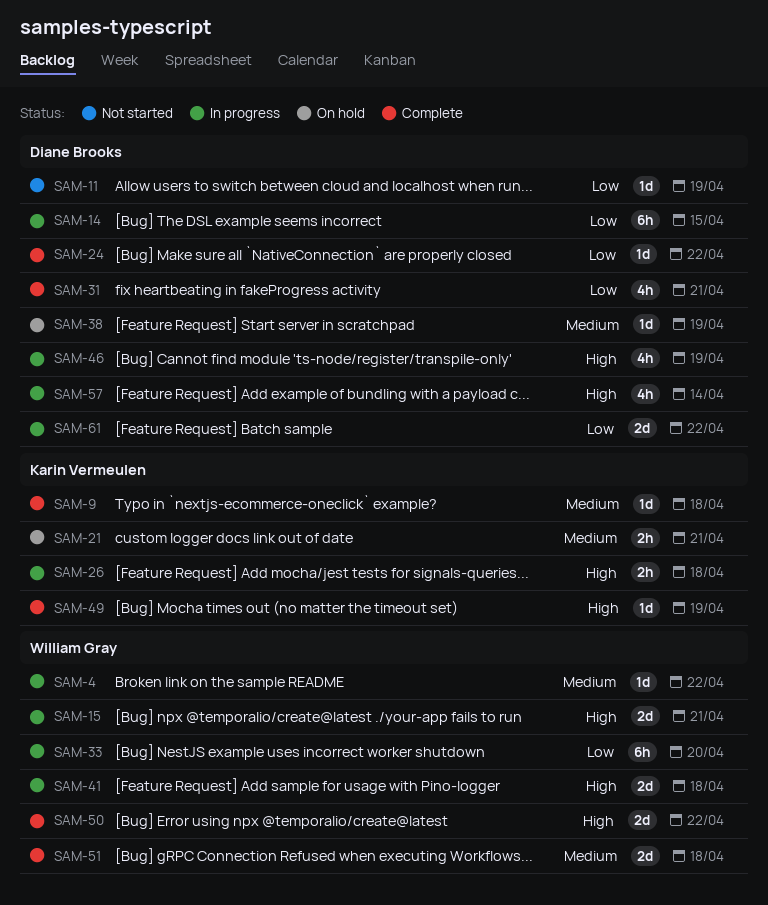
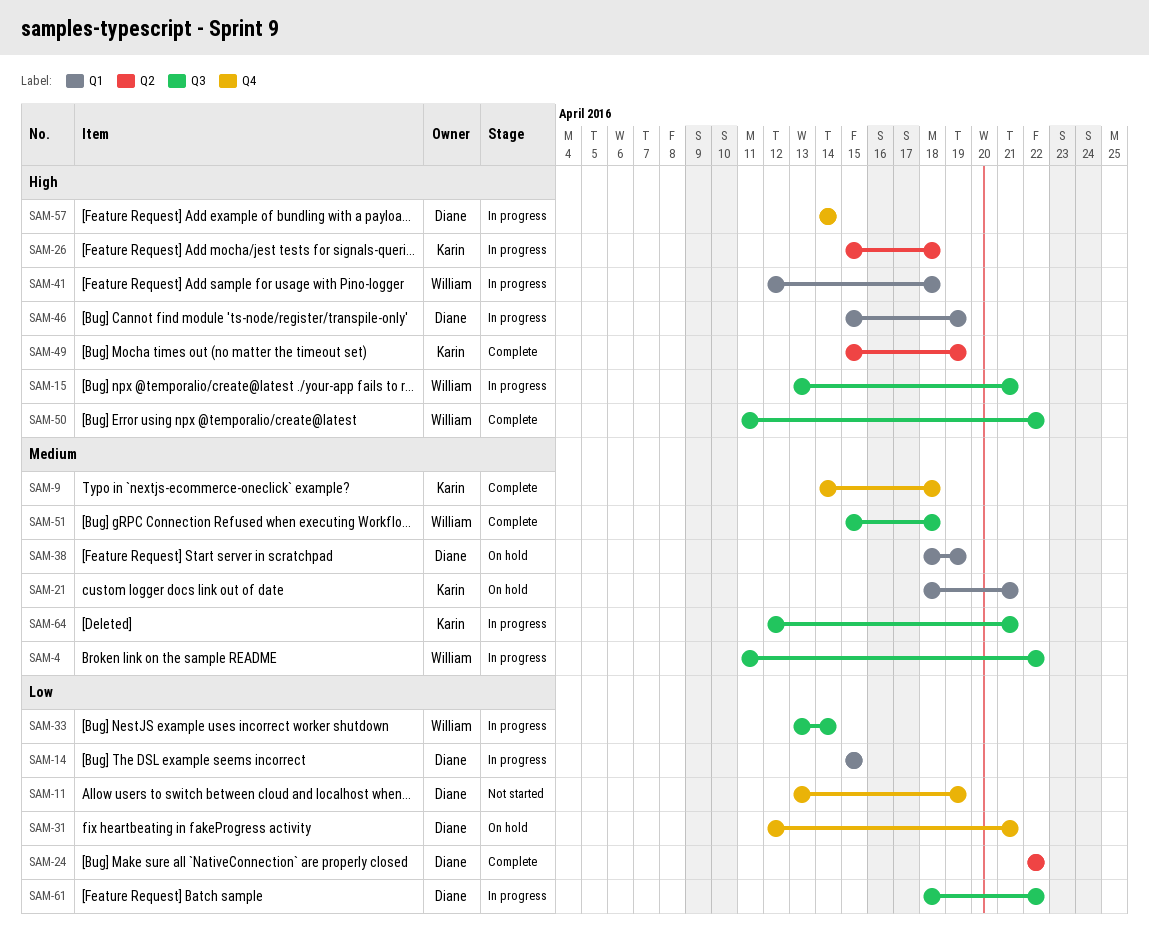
SAM-31, status: Complete -> On hold
SAM-33, due: Apr 20 -> Apr 14
SAM-64: none -> present

